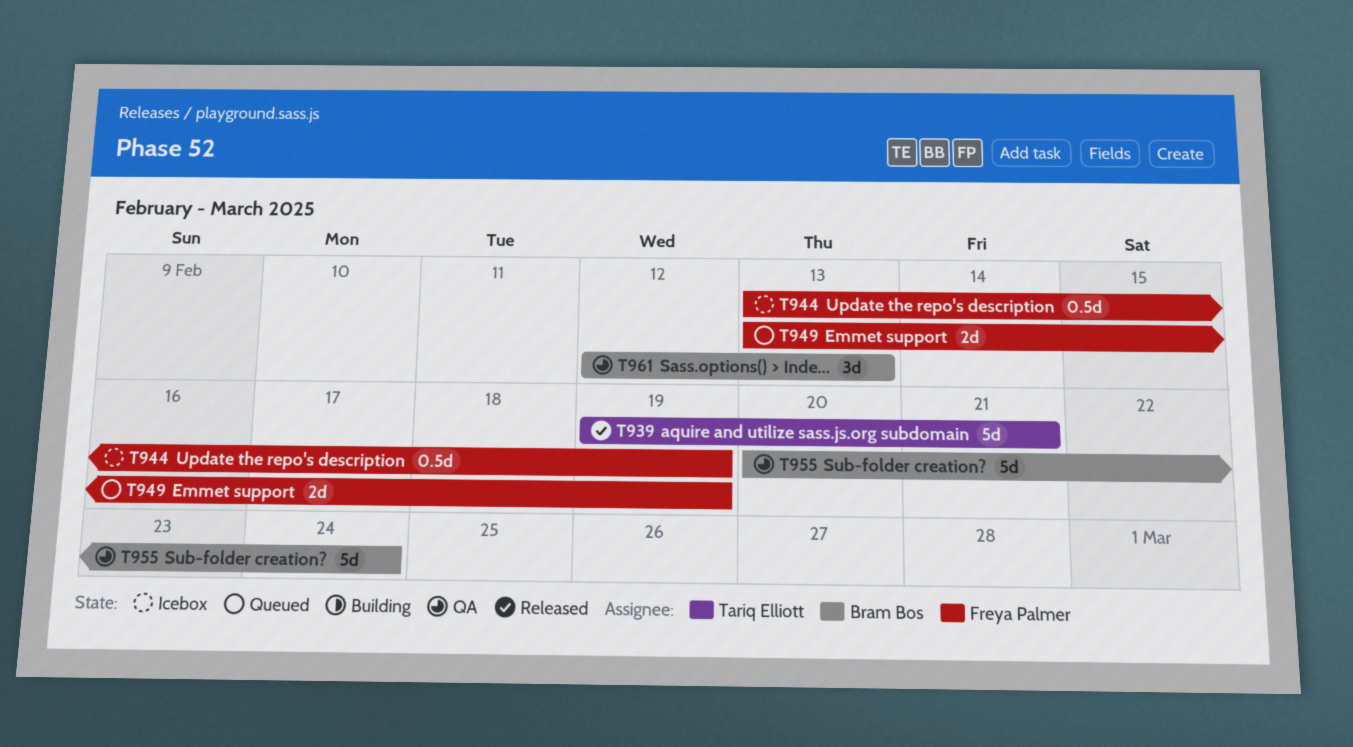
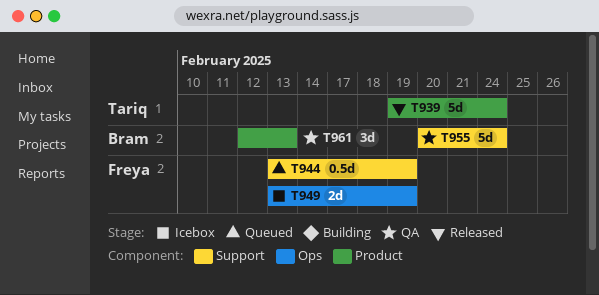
T939, due: Feb 21 -> Feb 24
T944, status: Icebox -> Queued
T949, status: Queued -> Icebox

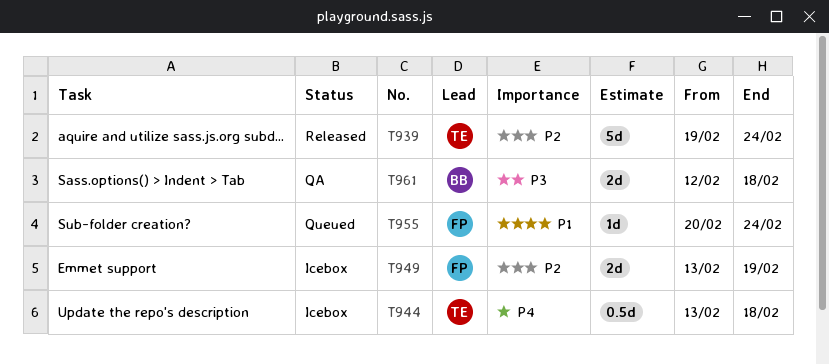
T944, status: Queued -> Icebox
T944, owner: Freya -> Tariq
T944, due: Feb 19 -> Feb 18
T955, status: QA -> Queued
T955, owner: Bram -> Freya
T955, estimate: 5d -> 1d
T961, estimate: 3d -> 2d
T961, due: Feb 13 -> Feb 18

